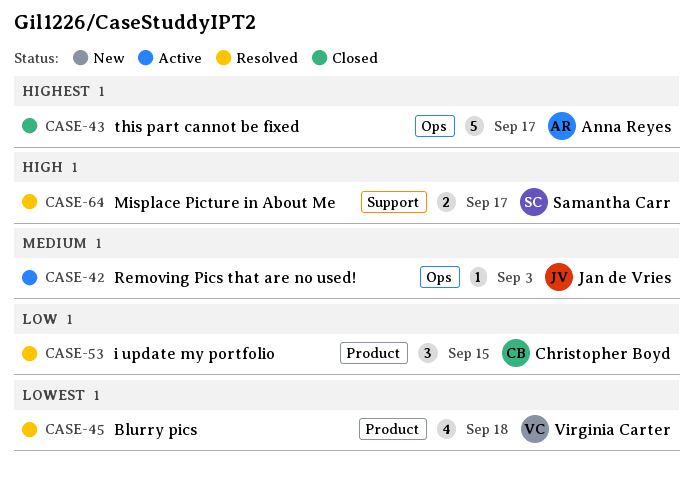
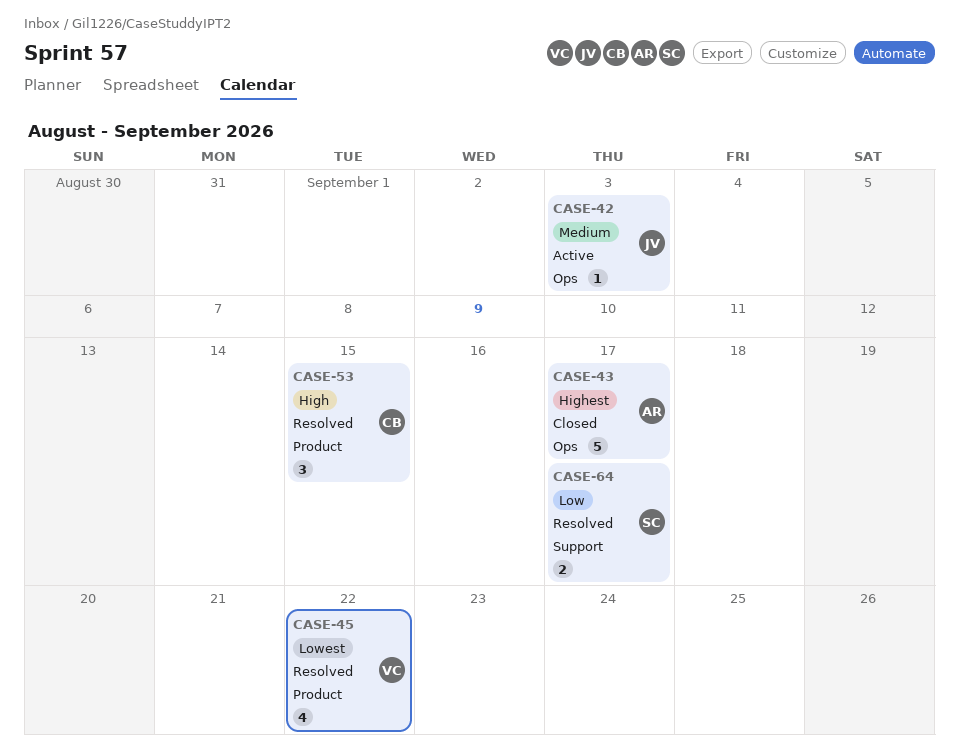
CASE-45, due: Sep 18 -> Sep 22
CASE-53, priority: Low -> High
CASE-64, priority: High -> Low

